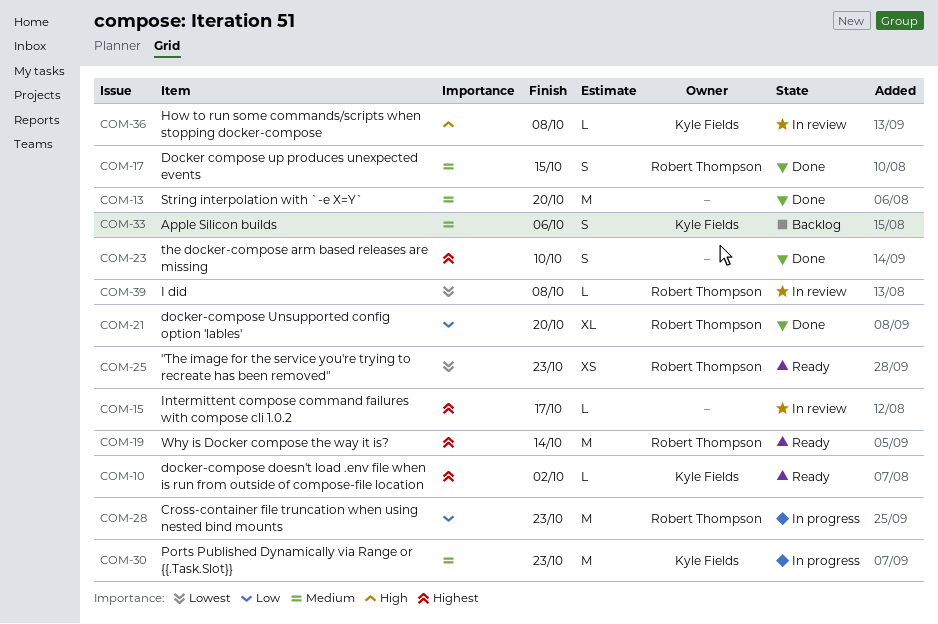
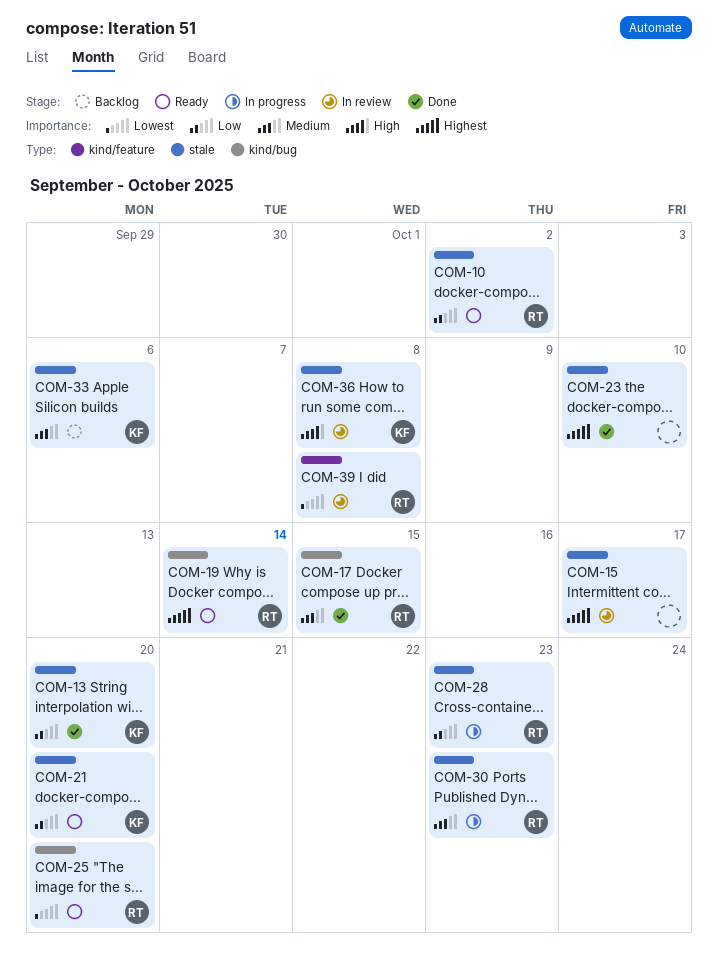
COM-10, owner: Kyle Fields -> Robert Thompson
COM-10, priority: Highest -> Low
COM-13, owner: none -> Kyle Fields
COM-13, priority: Medium -> Low
COM-21, status: Done -> Ready
COM-21, owner: Robert Thompson -> Kyle Fields
COM-25, due: Oct 23 -> Oct 20
COM-30, owner: Kyle Fields -> Robert Thompson

